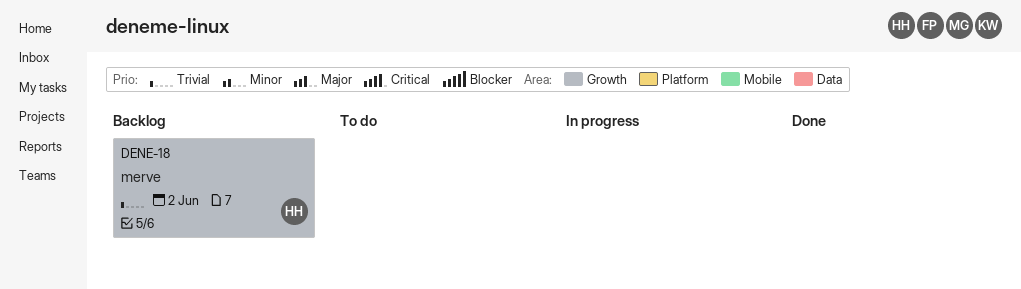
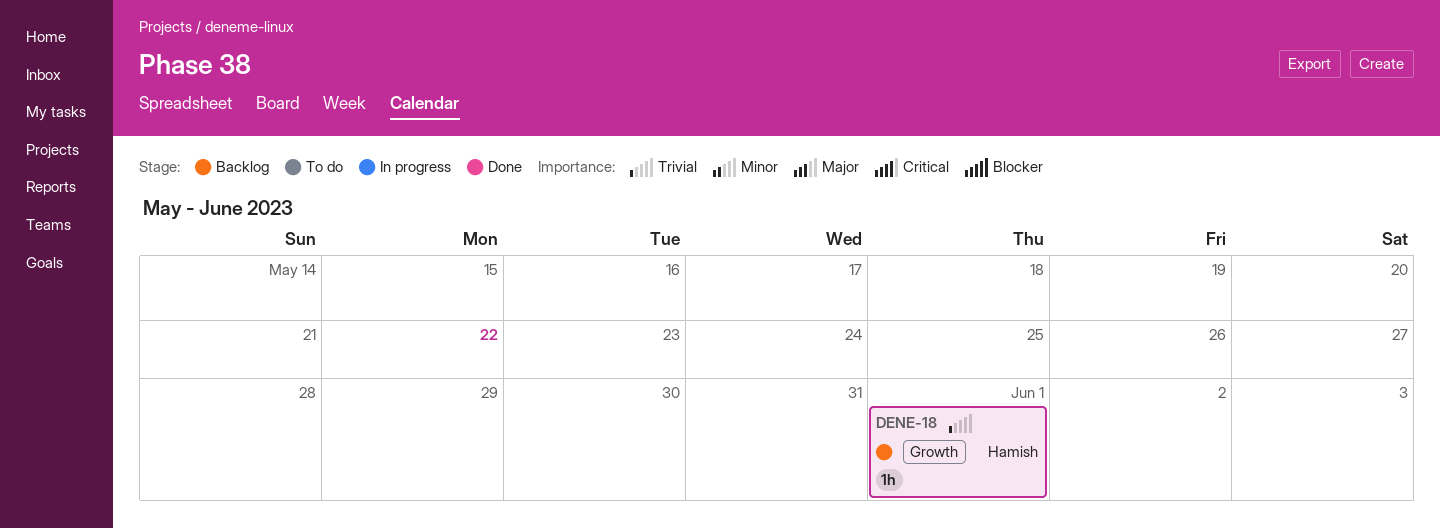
DENE-18, due: Jun 2 -> Jun 1

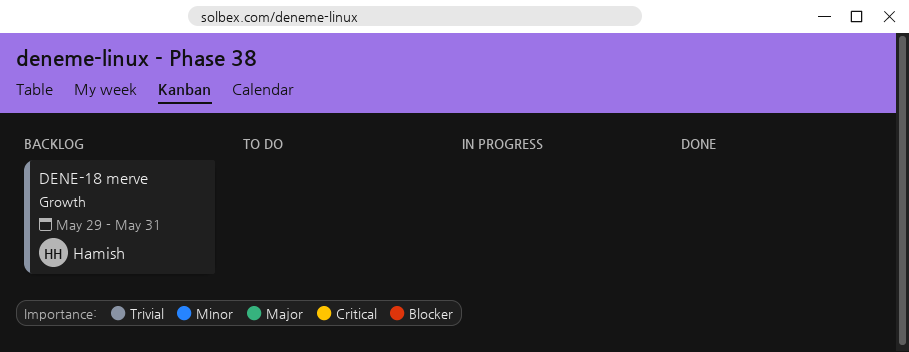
DENE-18, due: Jun 1 -> May 31

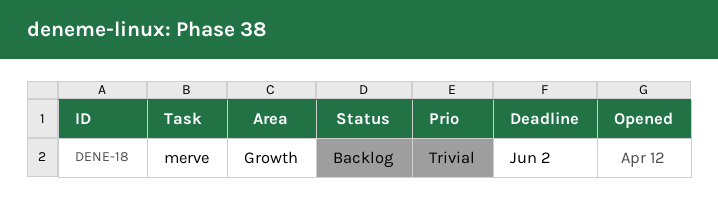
DENE-18, due: May 31 -> Jun 2

